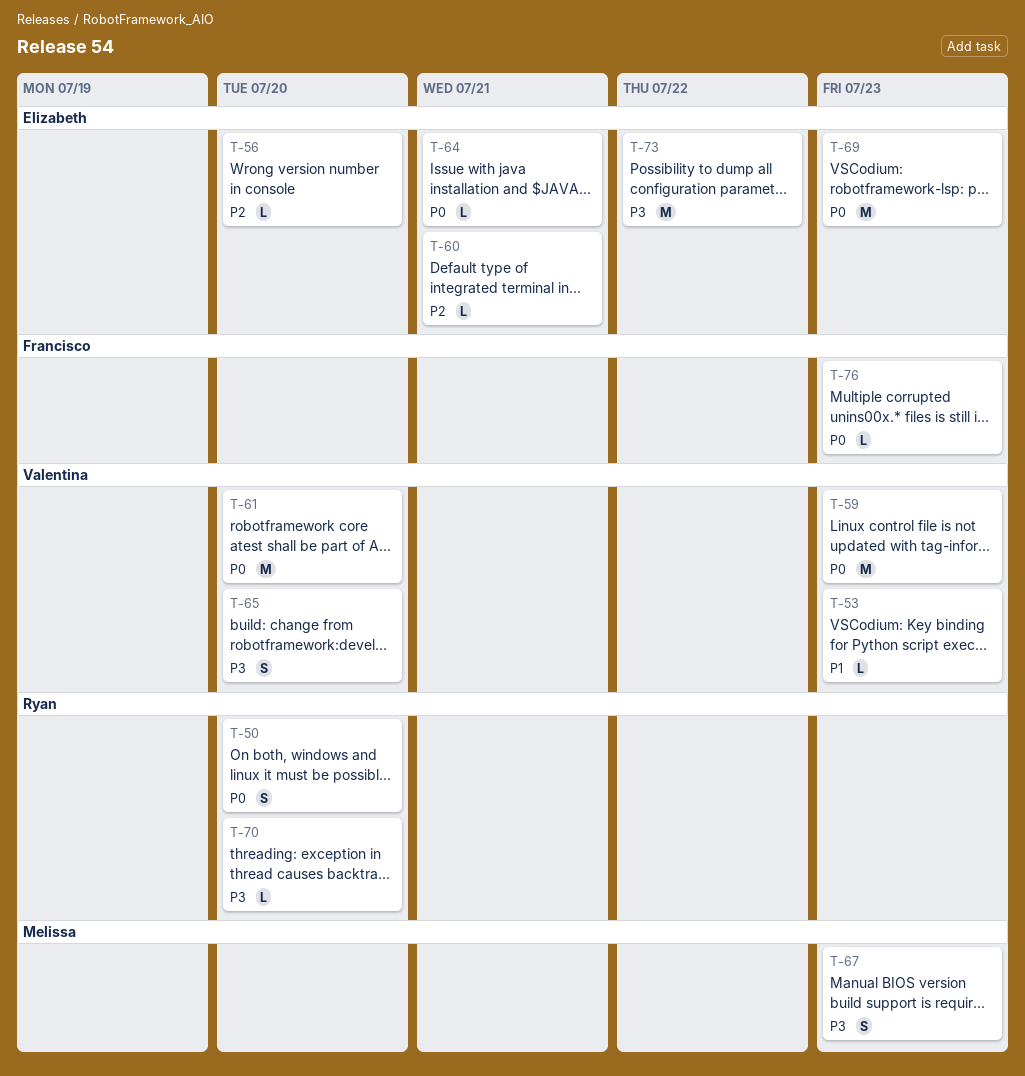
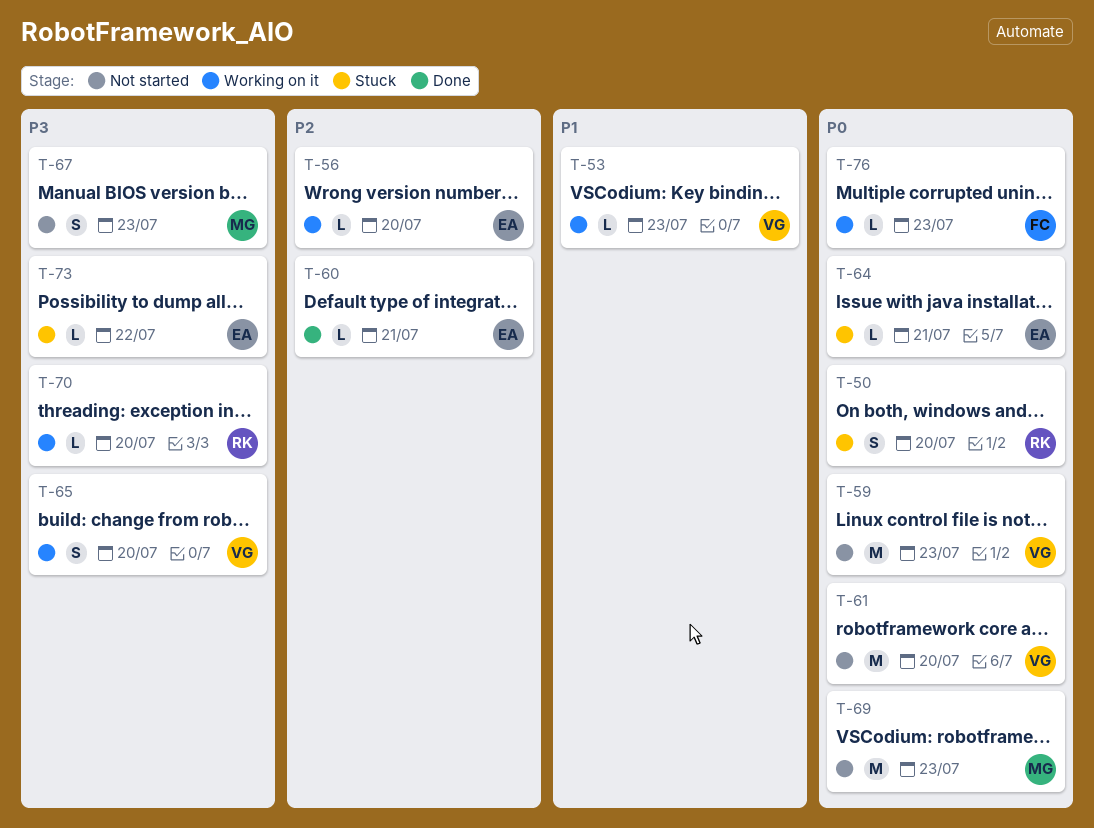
T-69, owner: Elizabeth -> Melissa
T-73, estimate: M -> L

